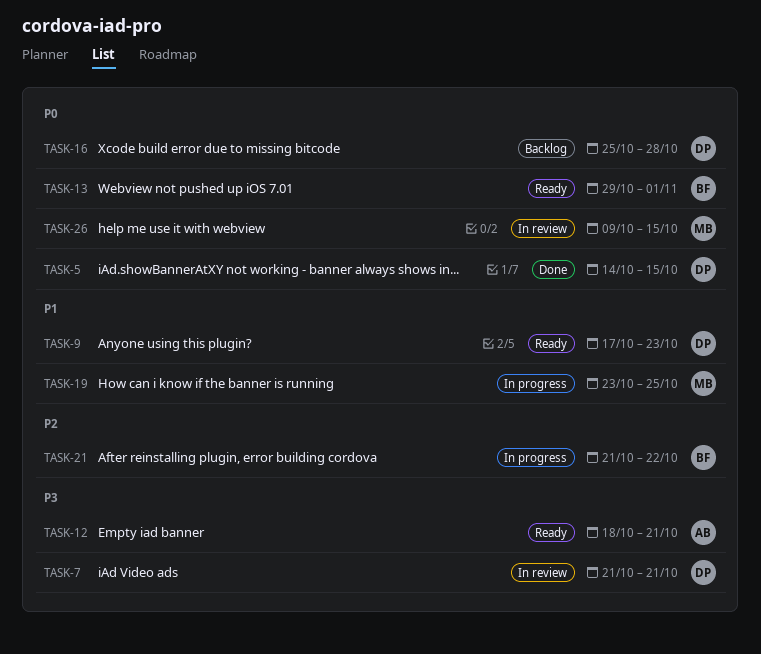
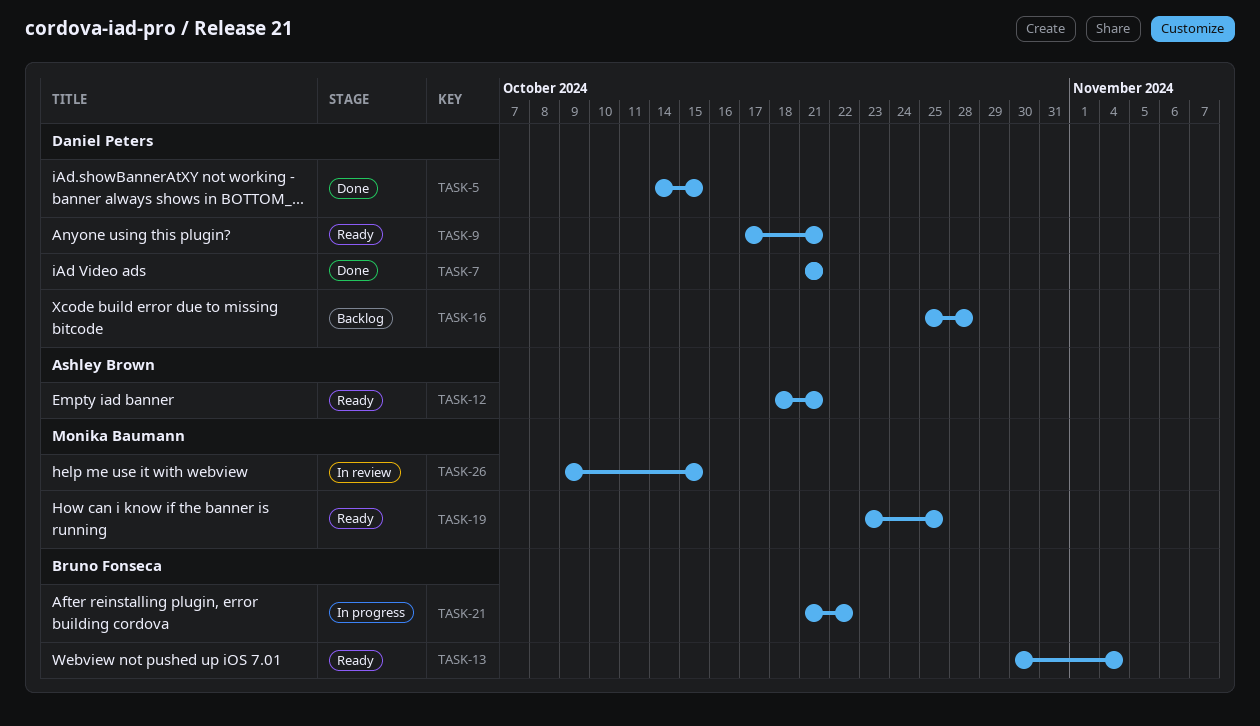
TASK-7, status: In review -> Done
TASK-9, due: Oct 23 -> Oct 21
TASK-13, start: Oct 29 -> Oct 30
TASK-13, due: Nov 1 -> Nov 4
TASK-19, status: In progress -> Ready

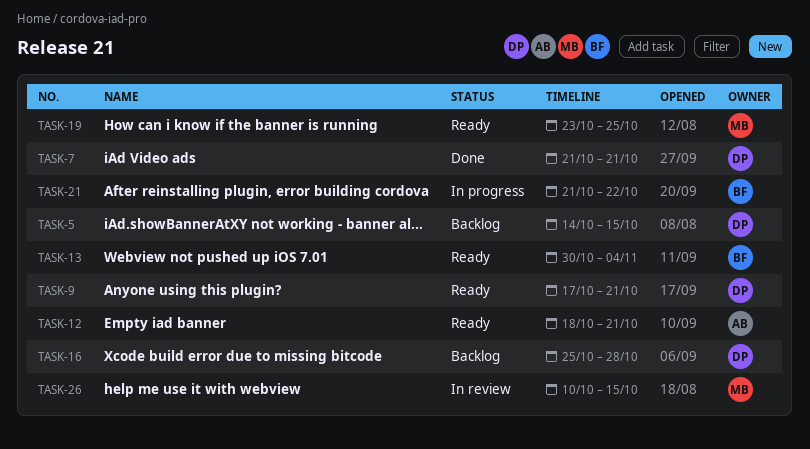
TASK-5, status: Done -> Backlog
TASK-26, start: Oct 9 -> Oct 10

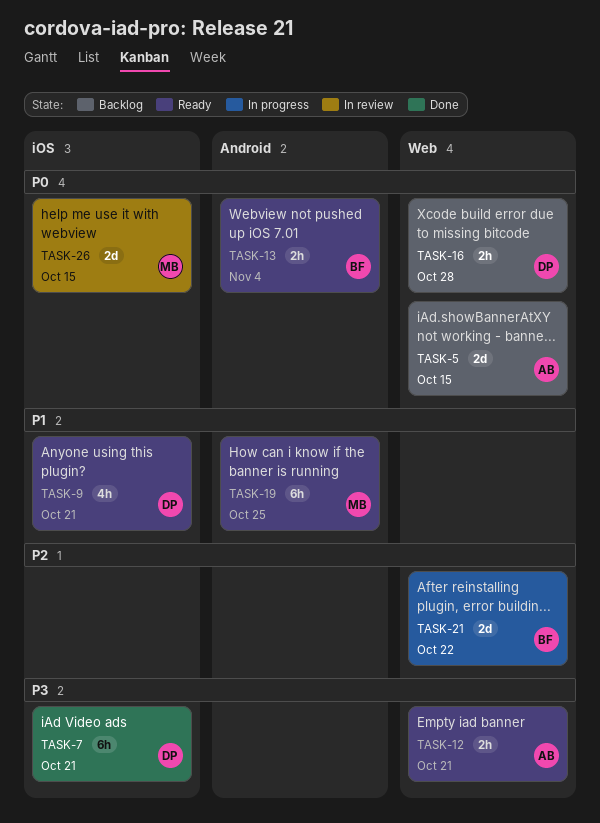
TASK-5, owner: DP -> AB

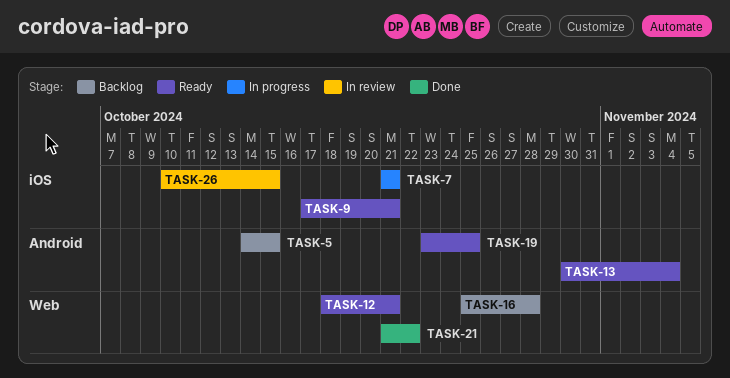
TASK-5, label: Web -> Android
TASK-7, status: Done -> In progress
TASK-21, status: In progress -> Done

